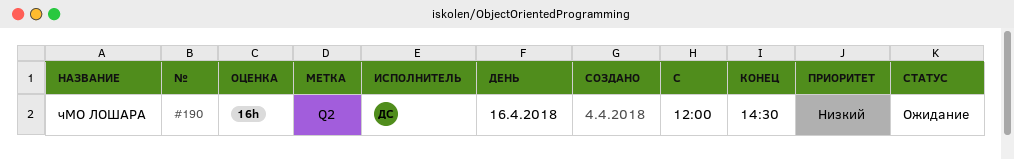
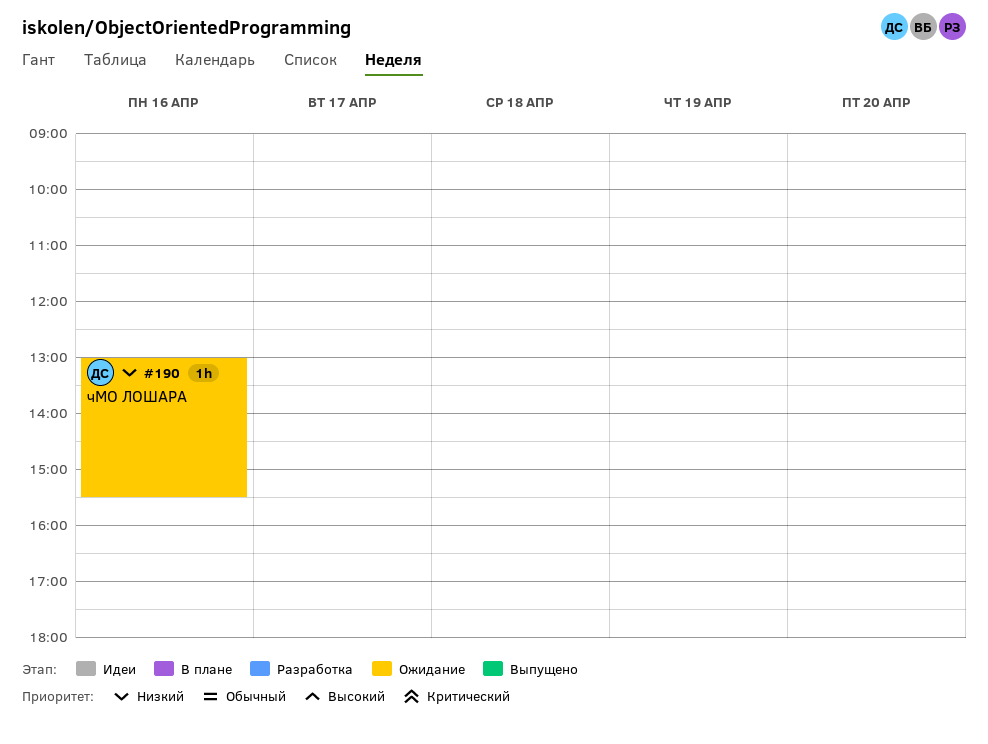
#190, estimate: 16h -> 1h
#190, begins: 12:00 -> 13:00
#190, ends: 14:30 -> 15:30

